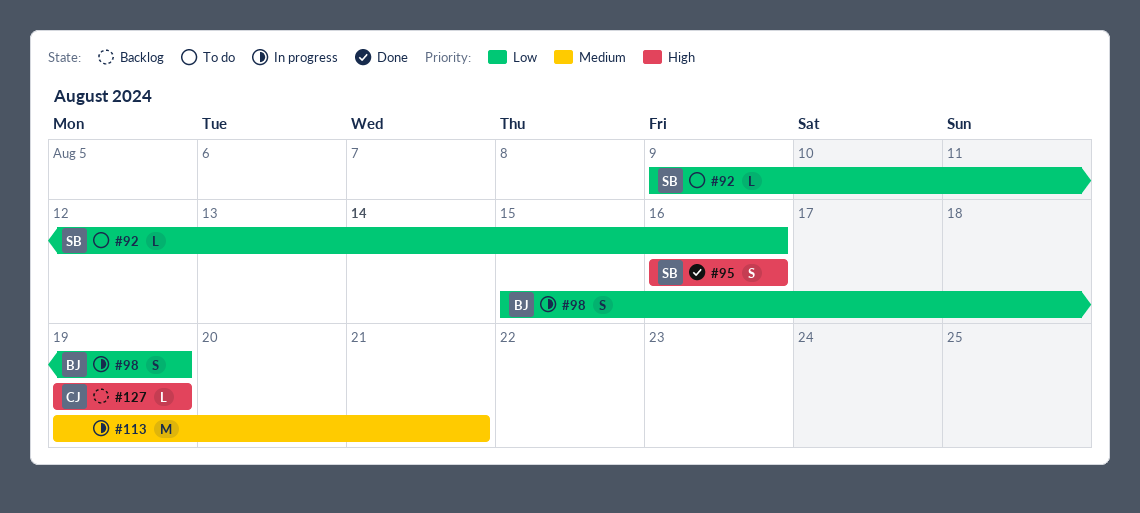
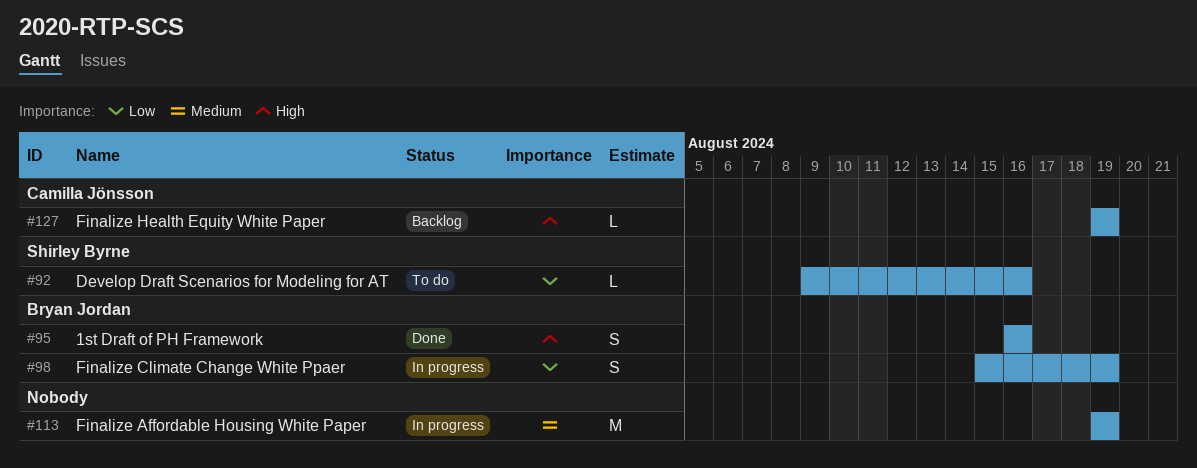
#95, owner: Shirley Byrne -> Bryan Jordan
#113, due: Aug 21 -> Aug 19

